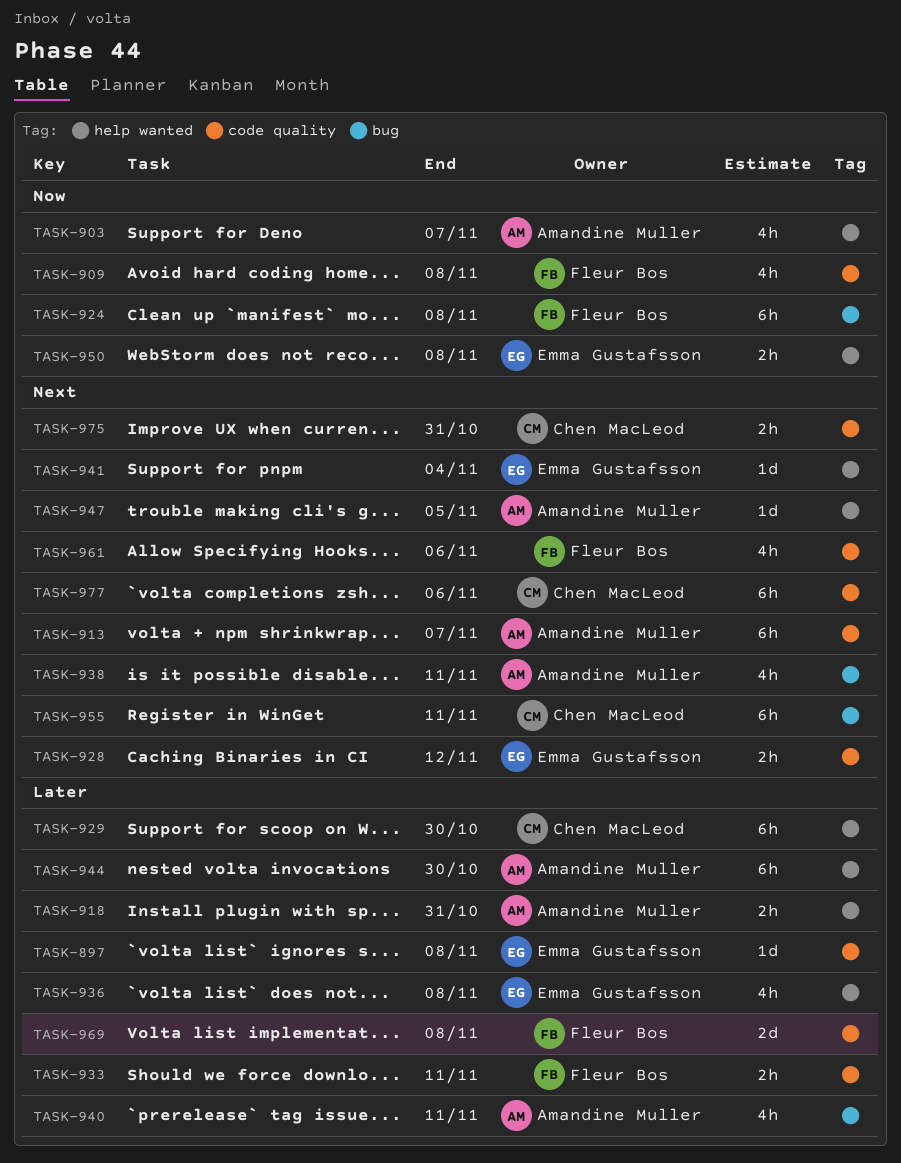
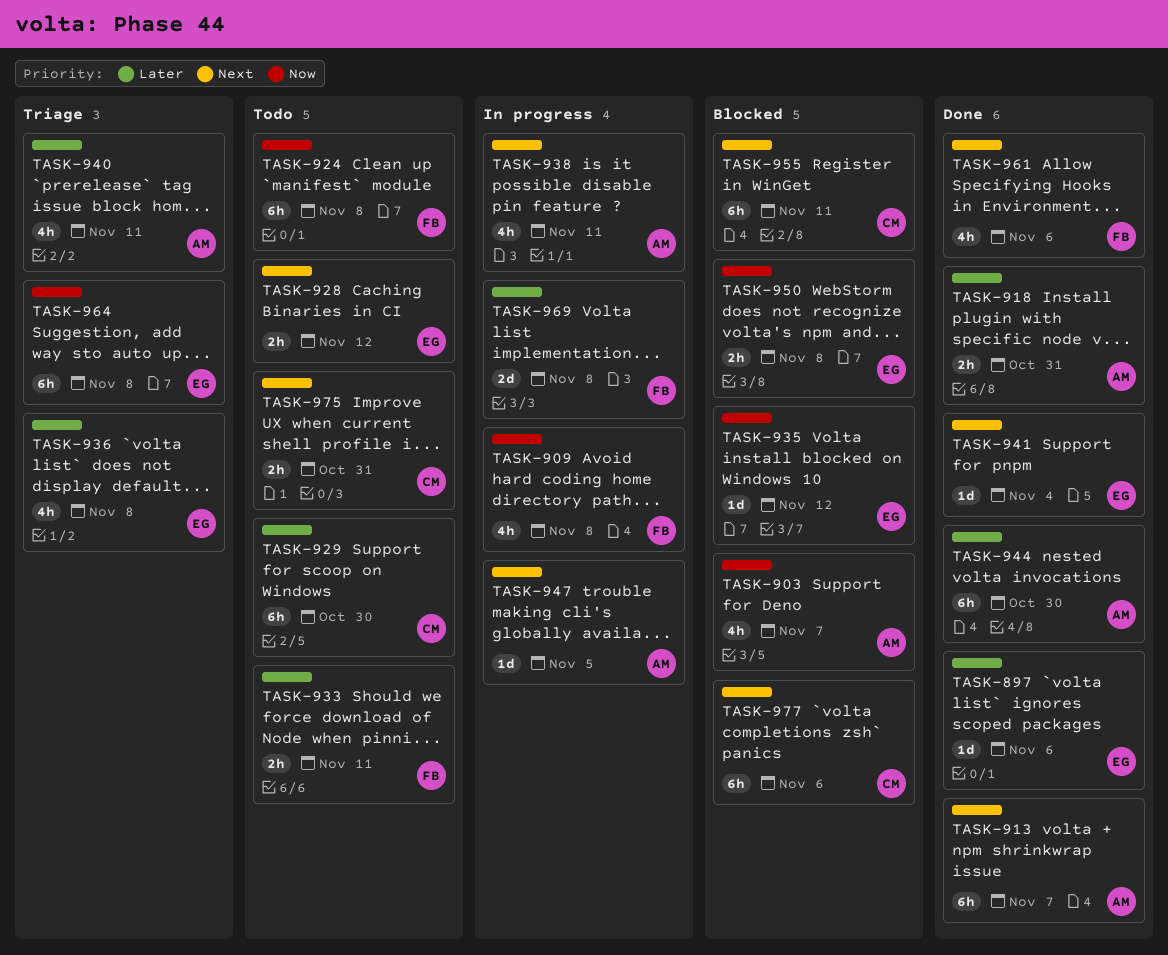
TASK-897, due: Nov 8 -> Nov 6
TASK-935: none -> present
TASK-964: none -> present

